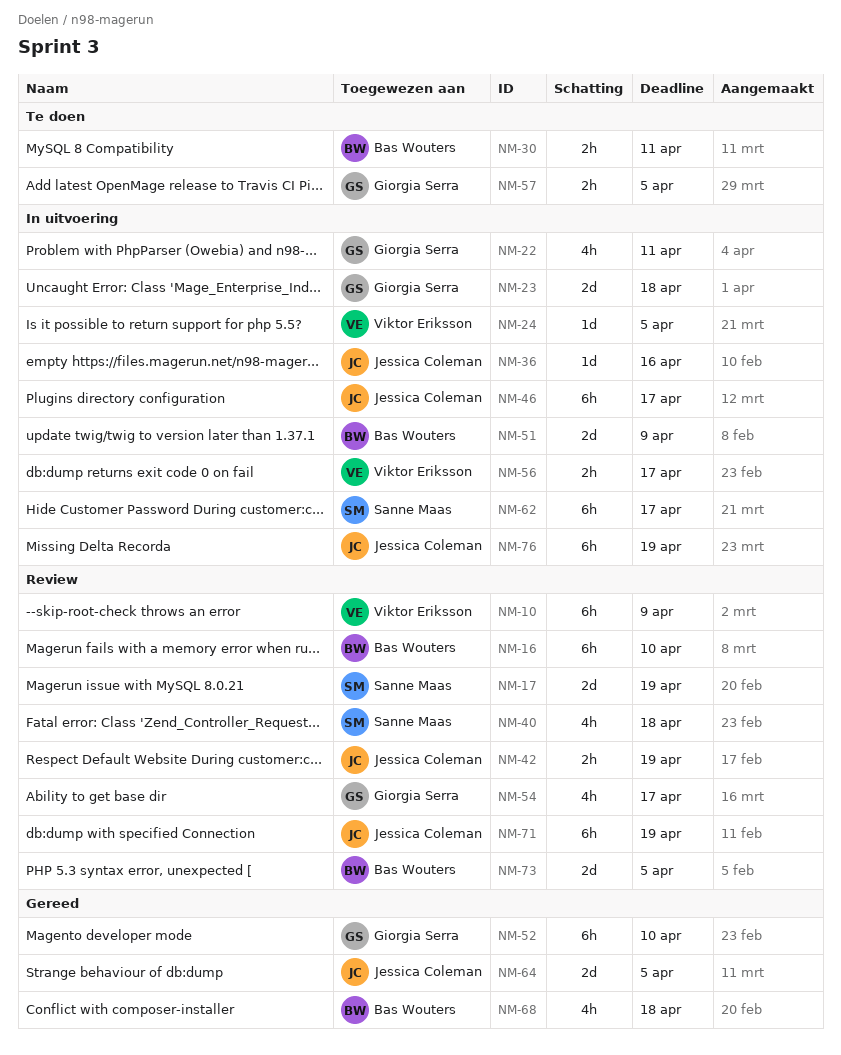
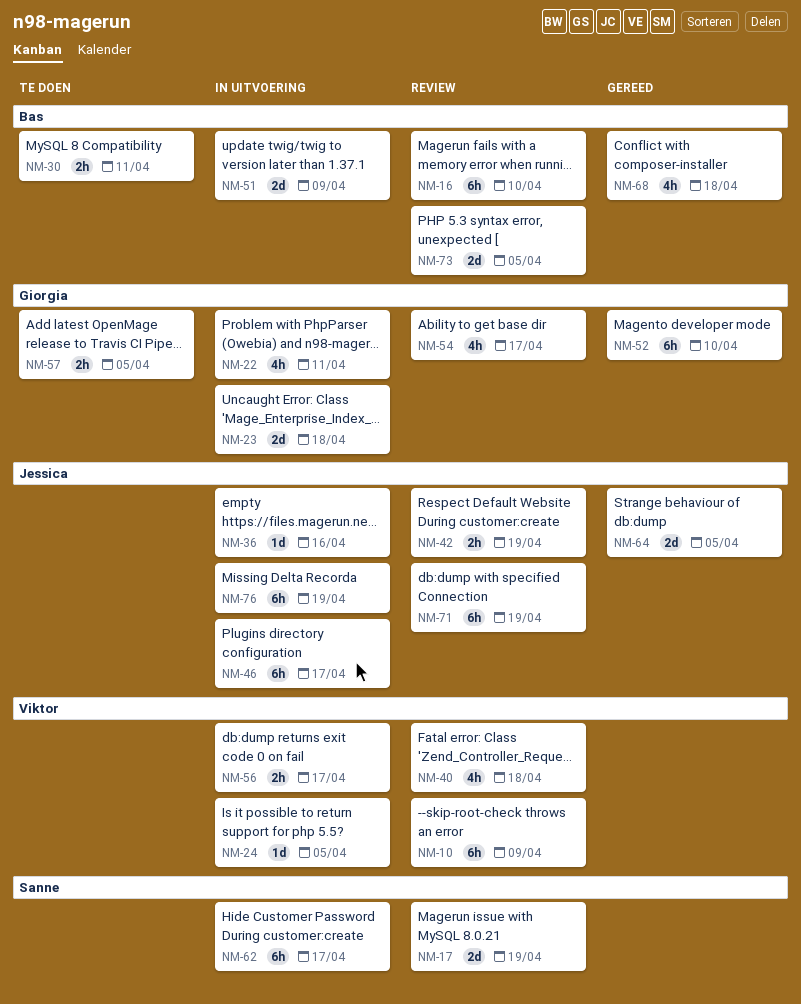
NM-40, owner: Sanne Maas -> Viktor Eriksson

